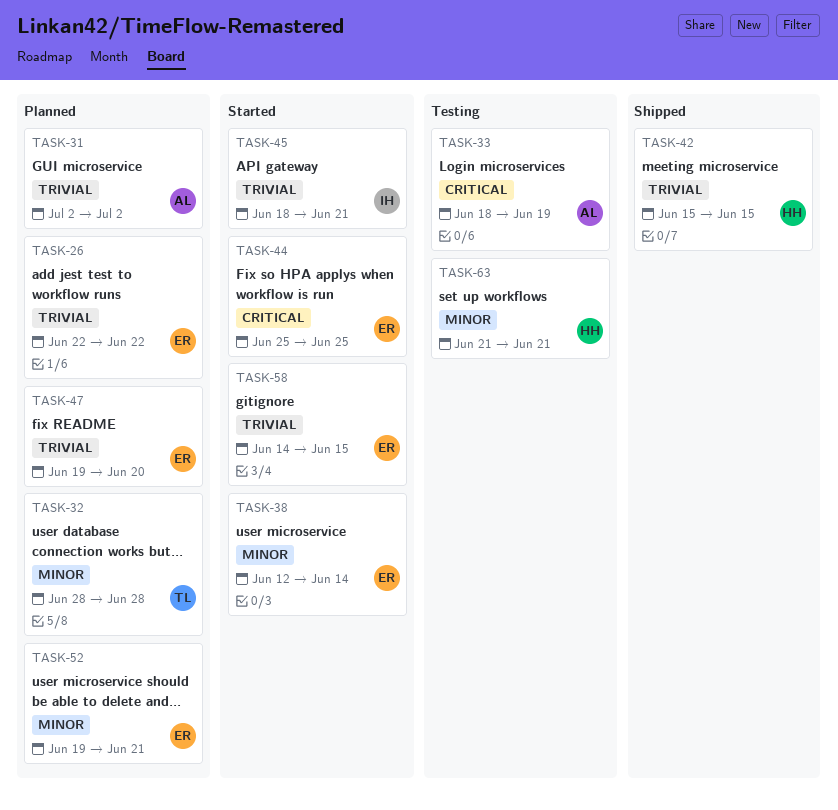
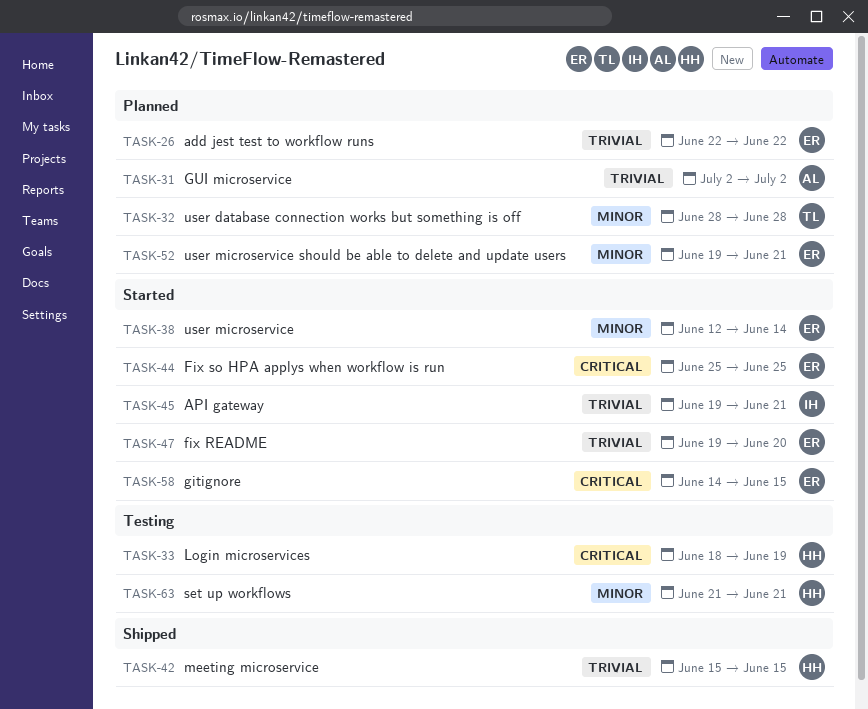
TASK-33, owner: AL -> HH
TASK-45, start: Jun 18 -> Jun 19
TASK-47, status: Planned -> Started
TASK-58, priority: Trivial -> Critical

